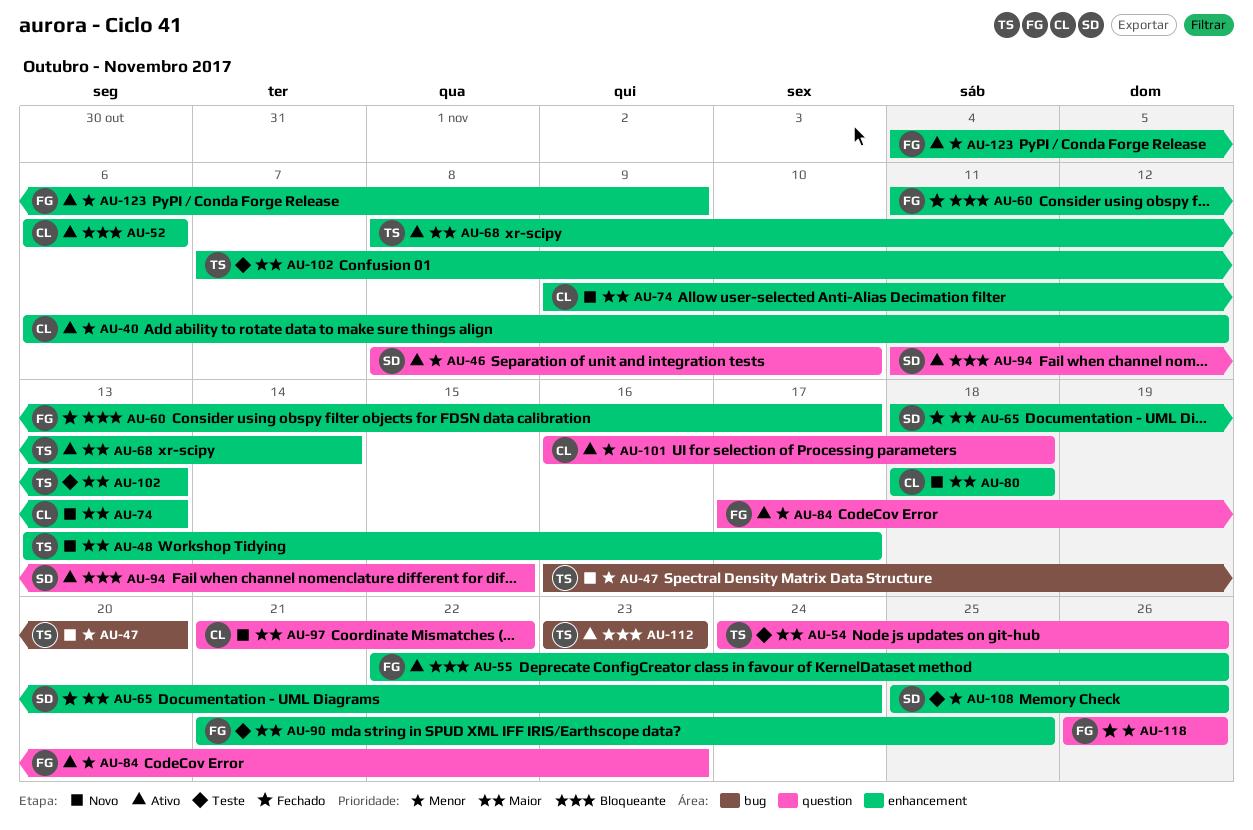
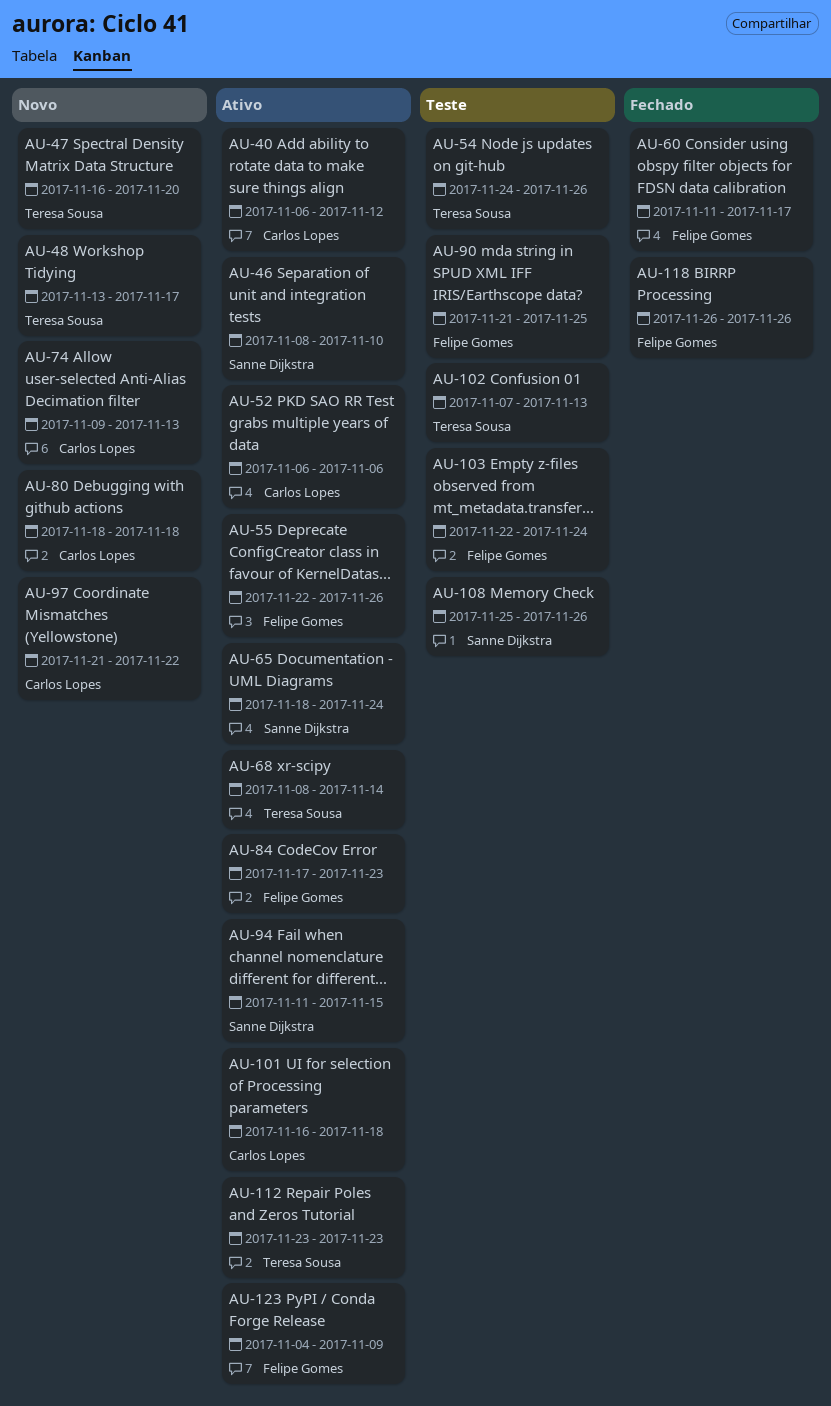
AU-65, status: Fechado -> Ativo
AU-103: none -> present

